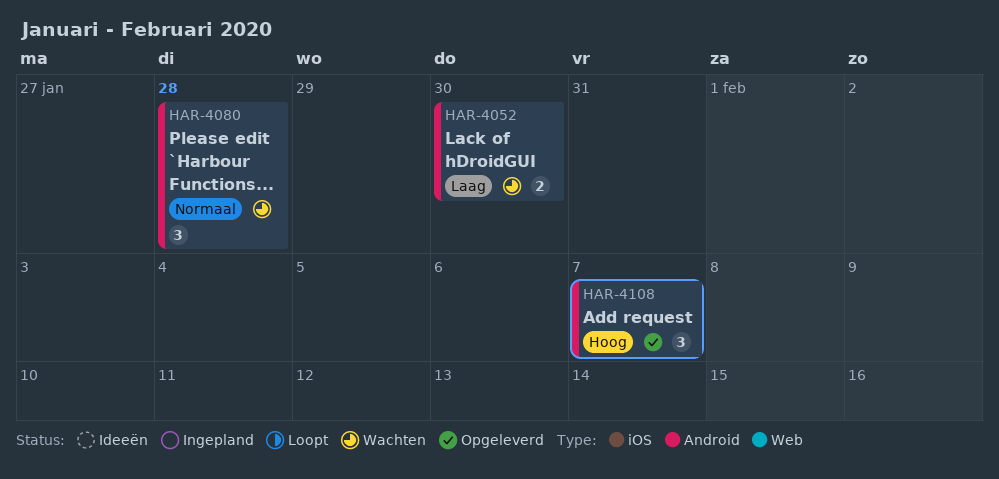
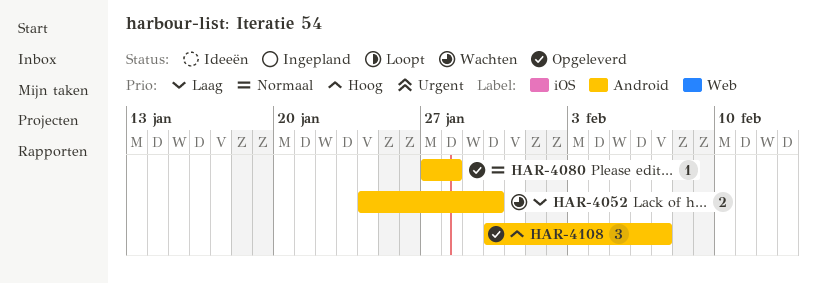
HAR-4080, status: Wachten -> Opgeleverd
HAR-4080, estimate: 3 -> 1

